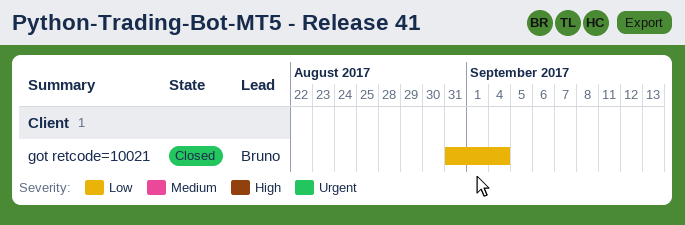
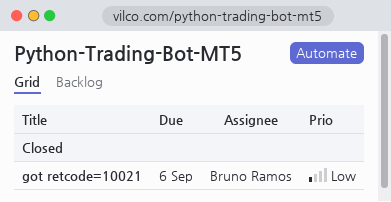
got retcode=10021, due: Sep 4 -> Sep 6

